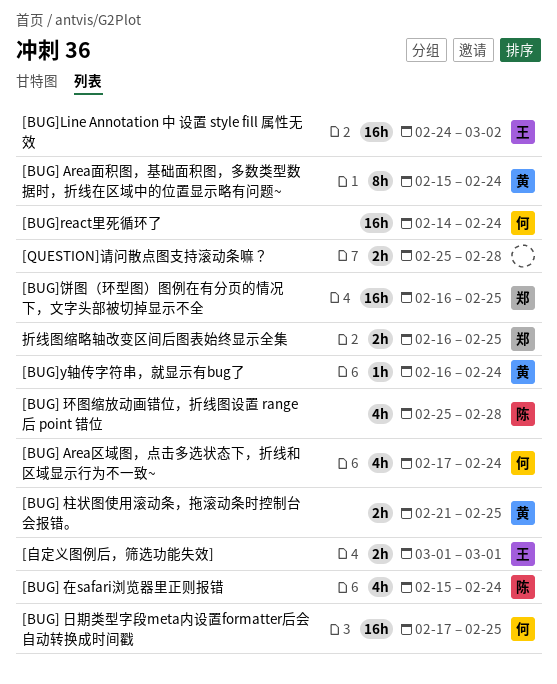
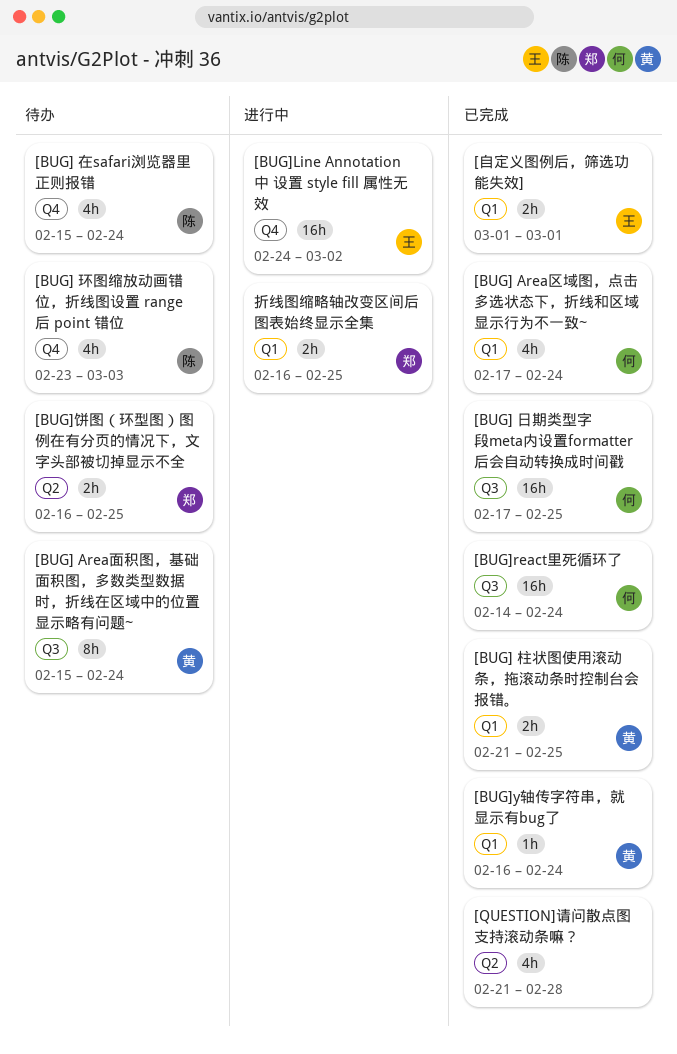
[BUG] 环图缩放动画错位，折线图设置 range 后 point 错位, start: Feb 25 -> Feb 23
[BUG] 环图缩放动画错位，折线图设置 range 后 point 错位, due: Feb 28 -> Mar 3
[BUG]饼图（环型图）图例在有分页的情况下，文字头部被切掉显示不全, estimate: 16h -> 2h
[QUESTION]请问散点图支持滚动条嘛？, estimate: 2h -> 4h
[QUESTION]请问散点图支持滚动条嘛？, start: Feb 25 -> Feb 21

